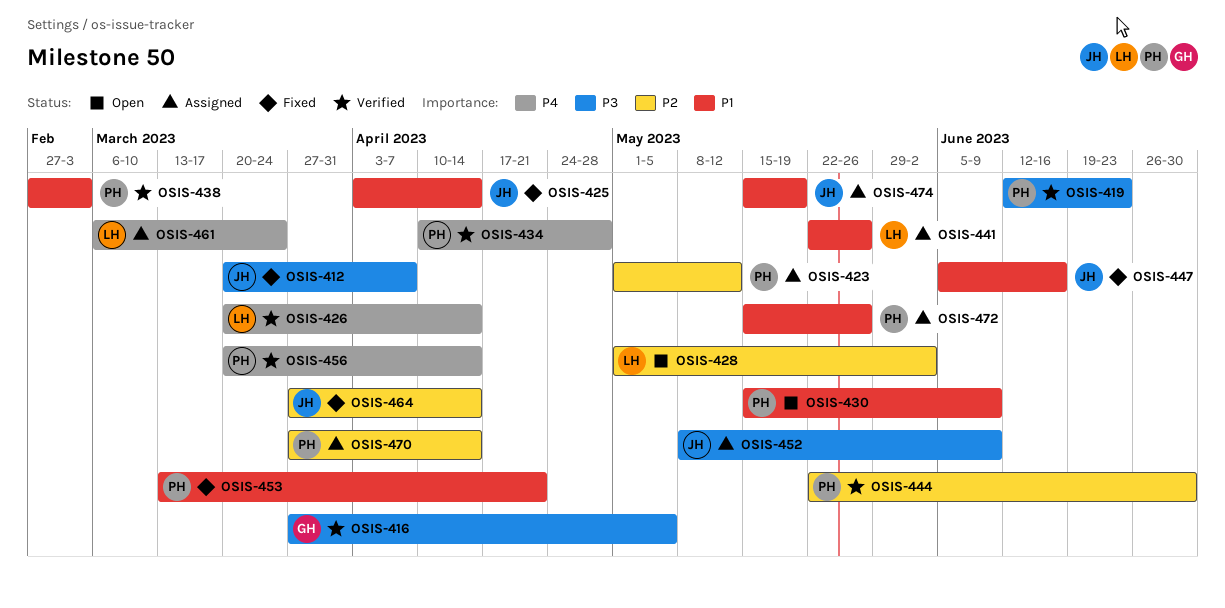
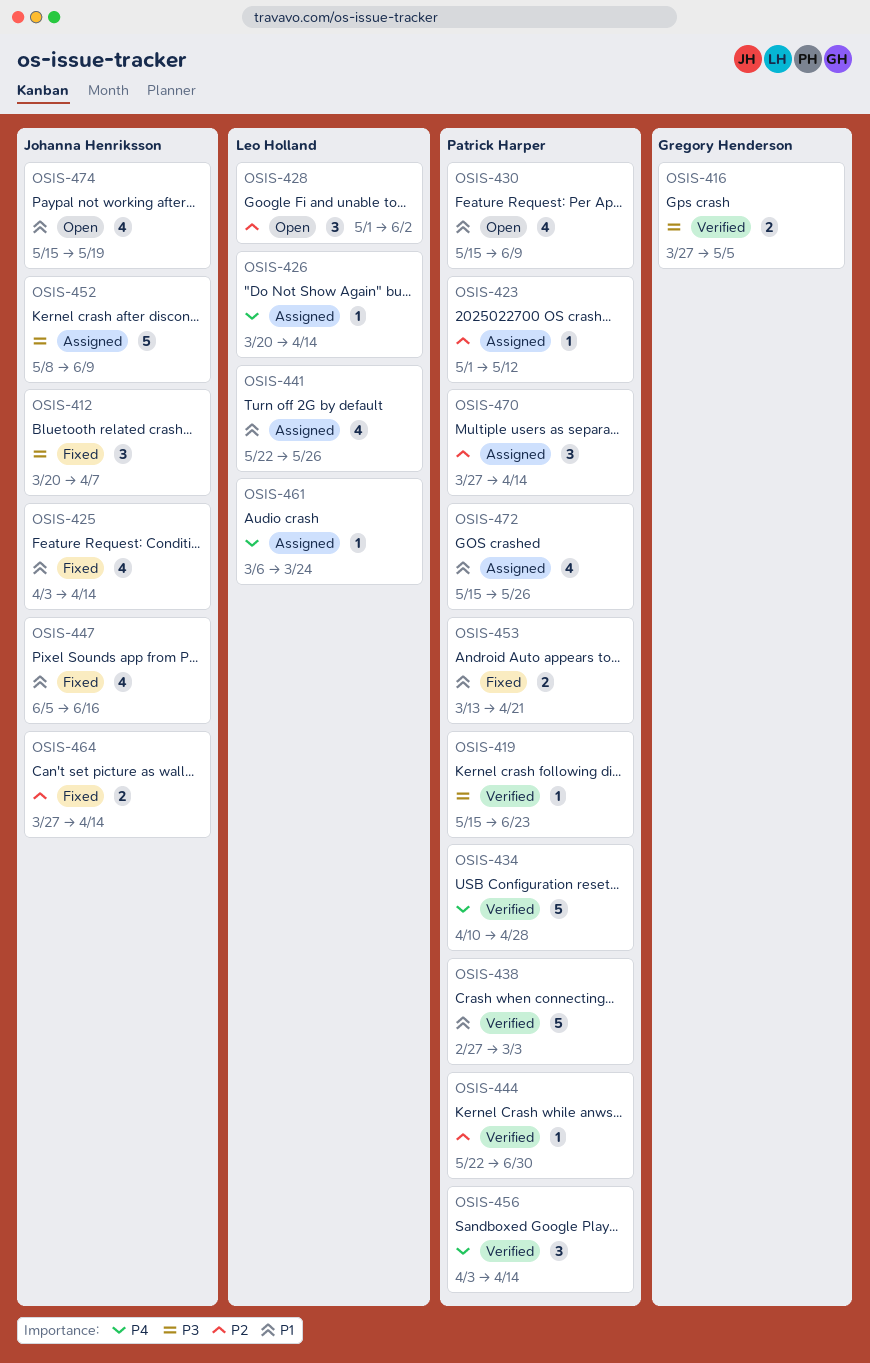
OSIS-419, start: Jun 12 -> May 15
OSIS-426, status: Verified -> Assigned
OSIS-456, start: Mar 20 -> Apr 3
OSIS-474, status: Assigned -> Open

